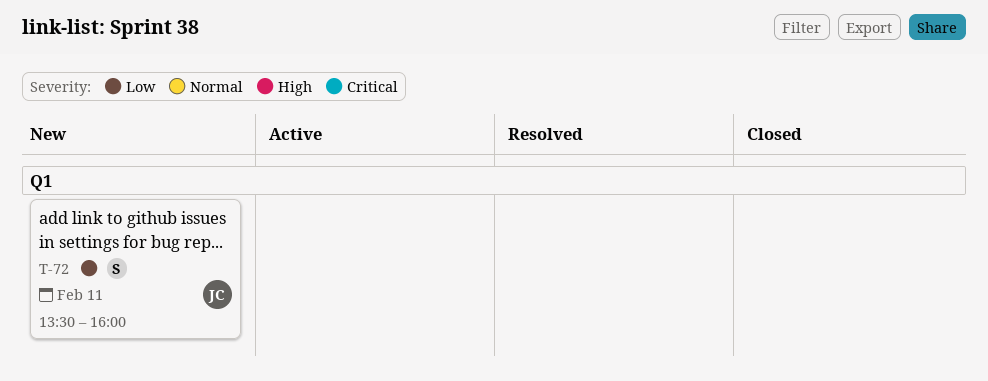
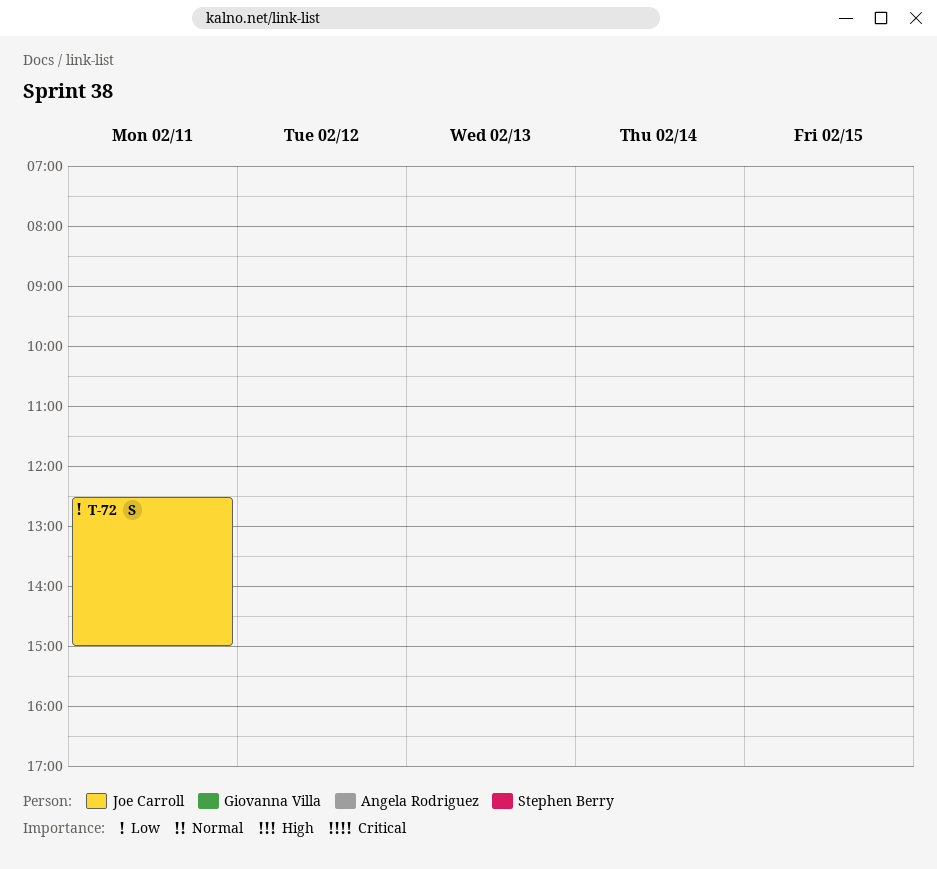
T-72, begins: 13:30 -> 12:30
T-72, ends: 16:00 -> 15:00

